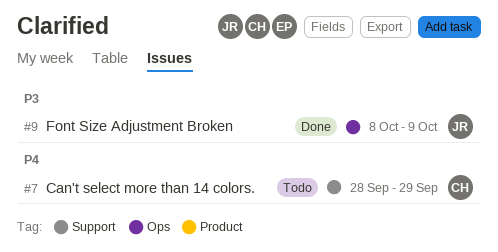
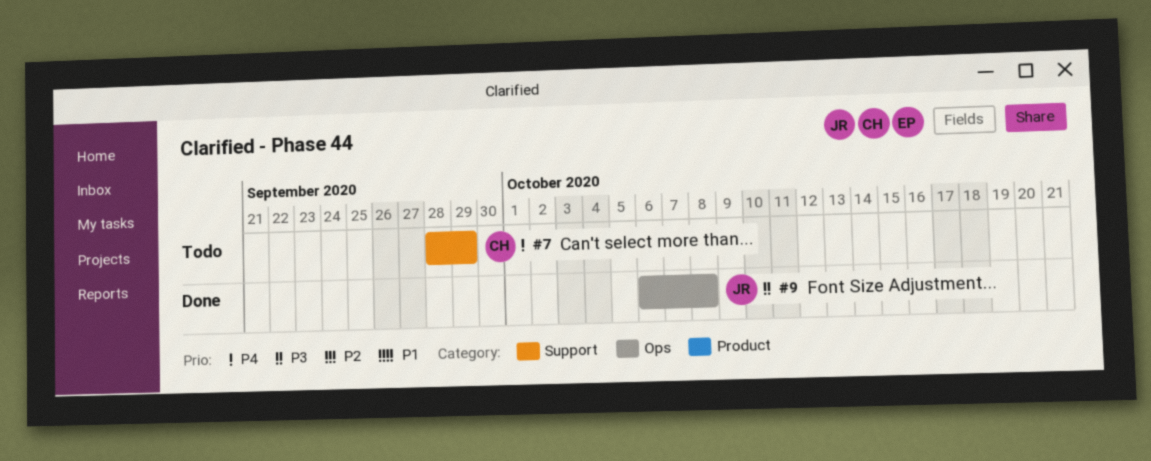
#9, start: Oct 8 -> Oct 6
#9, due: Oct 9 -> Oct 8

